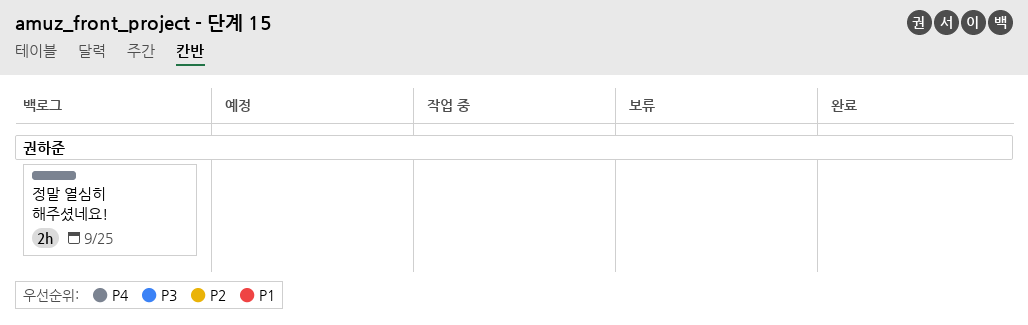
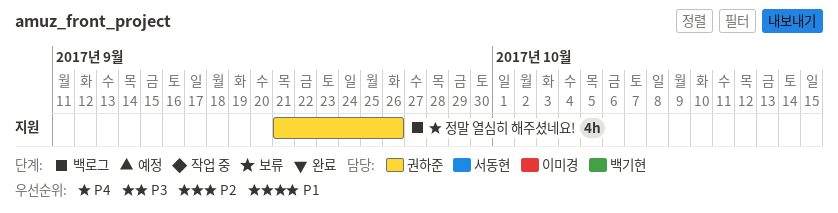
정말 열심히 해주셨네요!, estimate: 2h -> 4h
정말 열심히 해주셨네요!, due: Sep 25 -> Sep 26

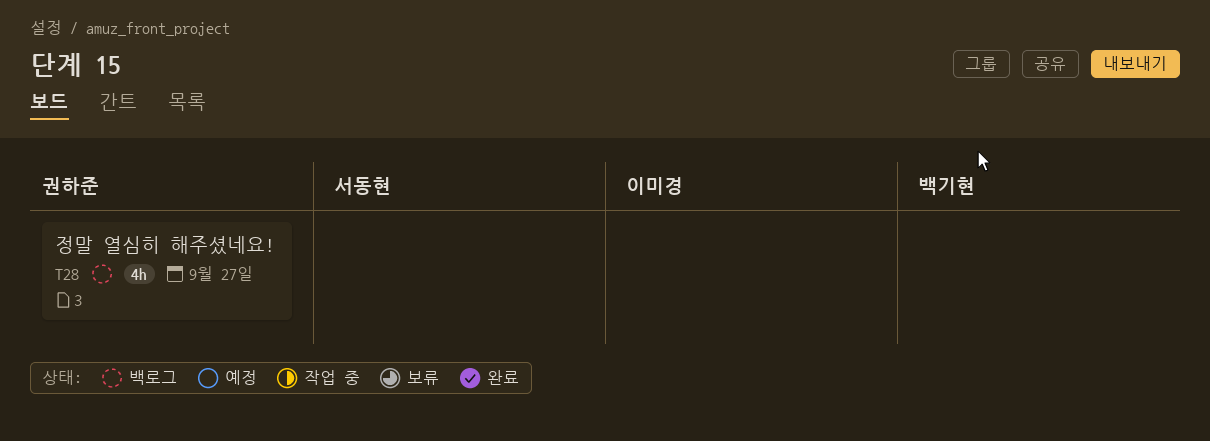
정말 열심히 해주셨네요!, due: Sep 26 -> Sep 27

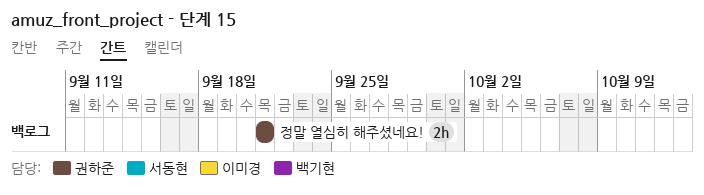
정말 열심히 해주셨네요!, estimate: 4h -> 2h
정말 열심히 해주셨네요!, due: Sep 27 -> Sep 21

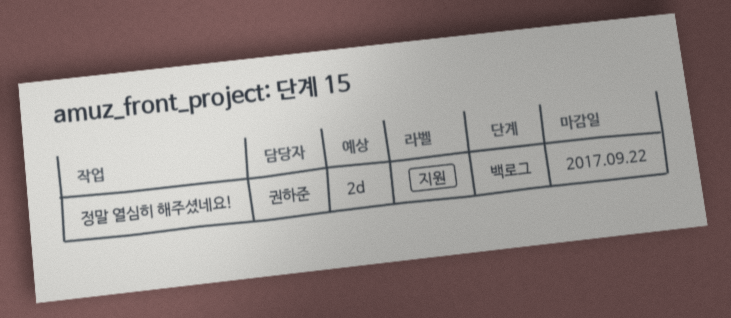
정말 열심히 해주셨네요!, estimate: 2h -> 2d
정말 열심히 해주셨네요!, due: Sep 21 -> Sep 22

